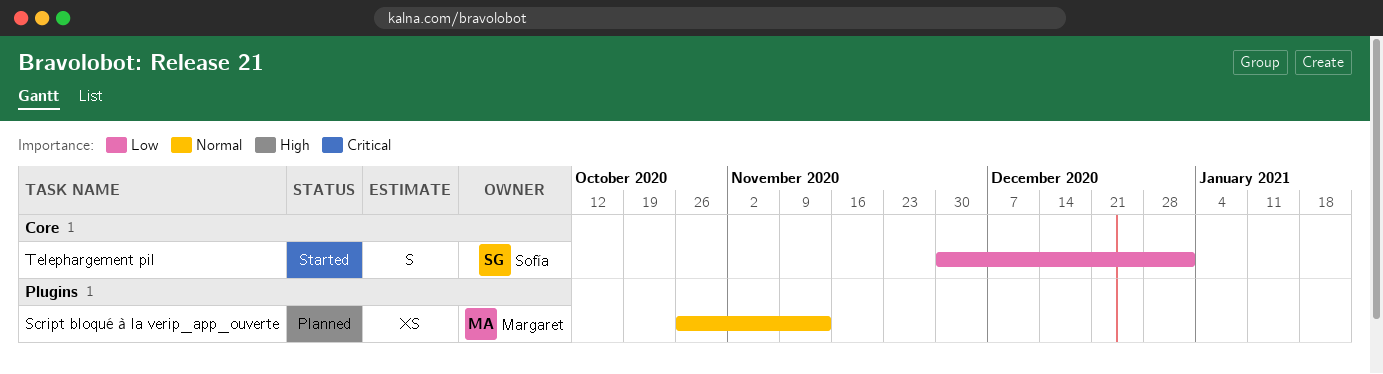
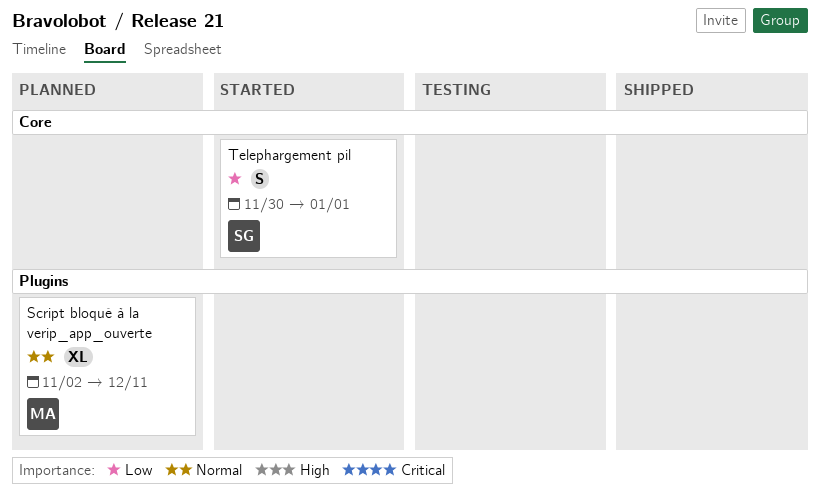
Script bloqué à la verip_app_ouverte, estimate: XS -> XL
Script bloqué à la verip_app_ouverte, start: Oct 26 -> Nov 2
Script bloqué à la verip_app_ouverte, due: Nov 13 -> Dec 11

